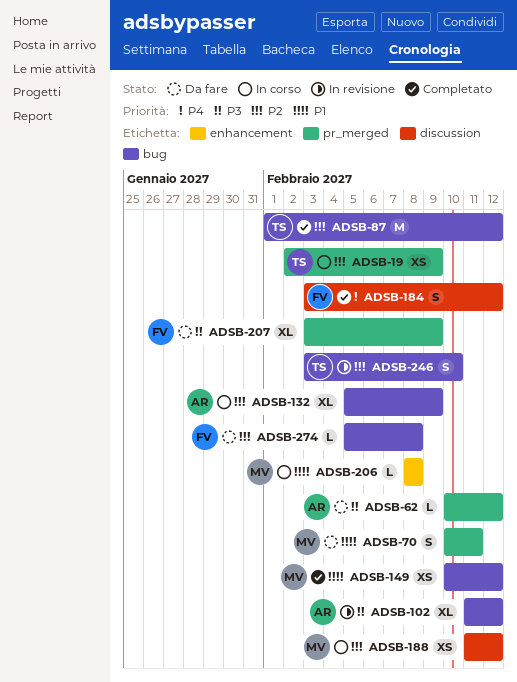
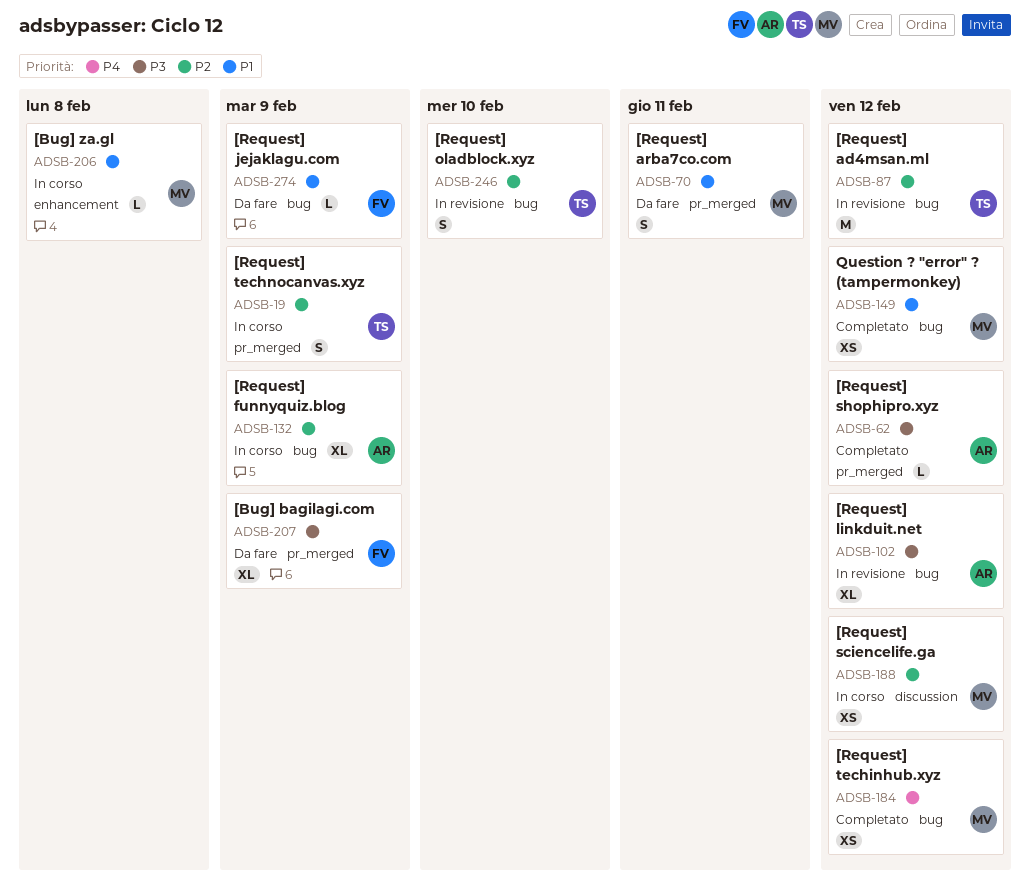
ADSB-19, estimate: XS -> S
ADSB-62, status: Da fare -> Completato
ADSB-87, status: Completato -> In revisione
ADSB-184, owner: FV -> MV
ADSB-184, label: discussion -> bug
ADSB-184, estimate: S -> XS
ADSB-274, priority: P2 -> P1
ADSB-274, due: Feb 8 -> Feb 9

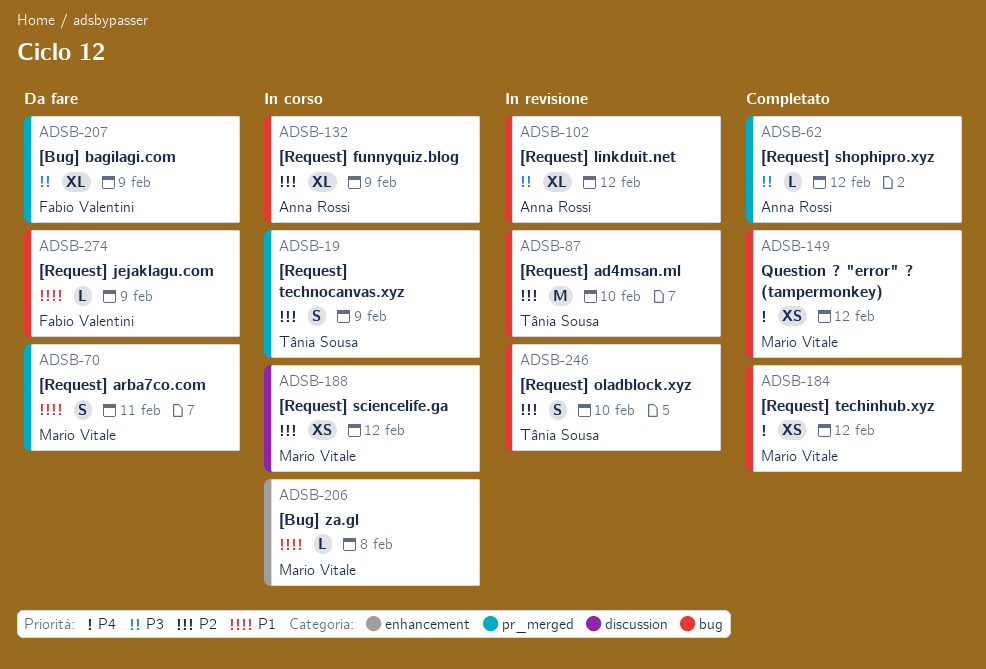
ADSB-87, due: Feb 12 -> Feb 10
ADSB-149, priority: P1 -> P4

